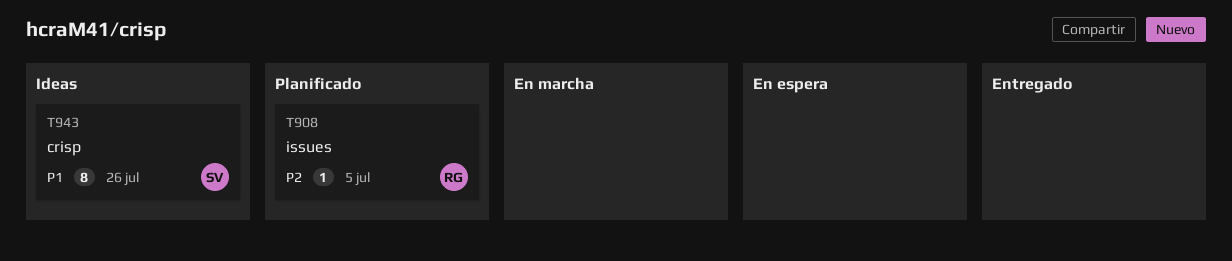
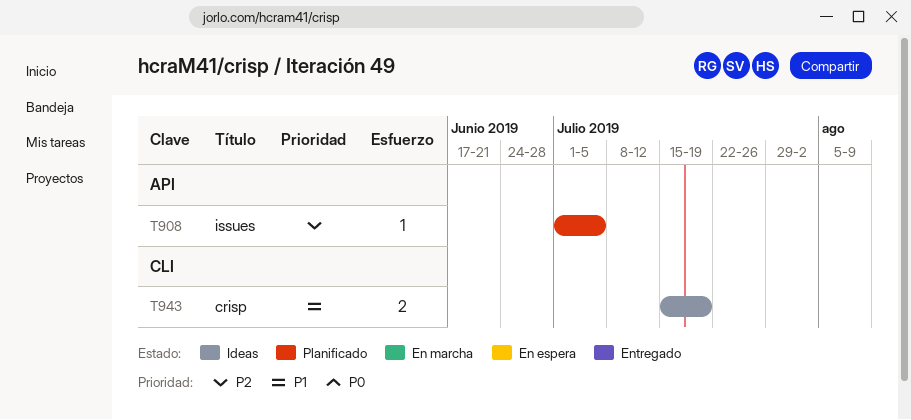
T943, estimate: 8 -> 2
T943, due: Jul 26 -> Jul 19

